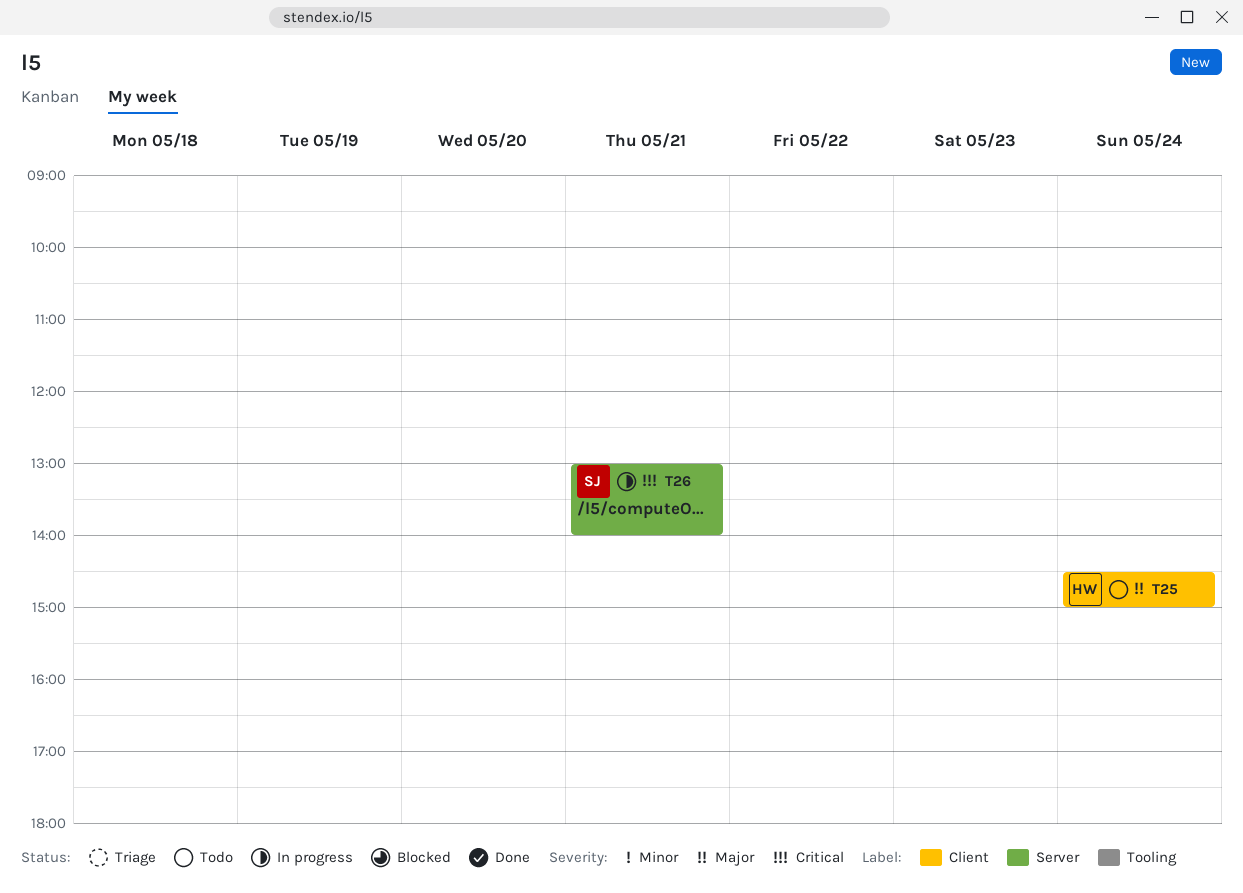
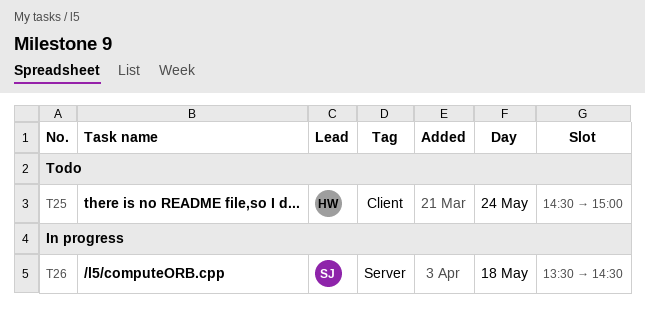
T26, day: May 21 -> May 18
T26, begins: 13:00 -> 13:30
T26, ends: 14:00 -> 14:30

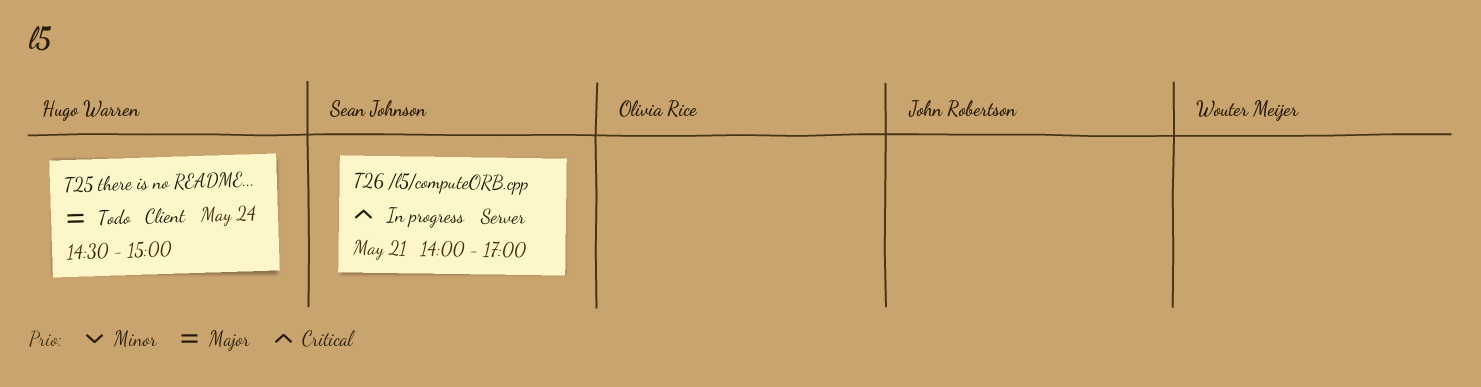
T26, day: May 18 -> May 21
T26, begins: 13:30 -> 14:00
T26, ends: 14:30 -> 17:00

